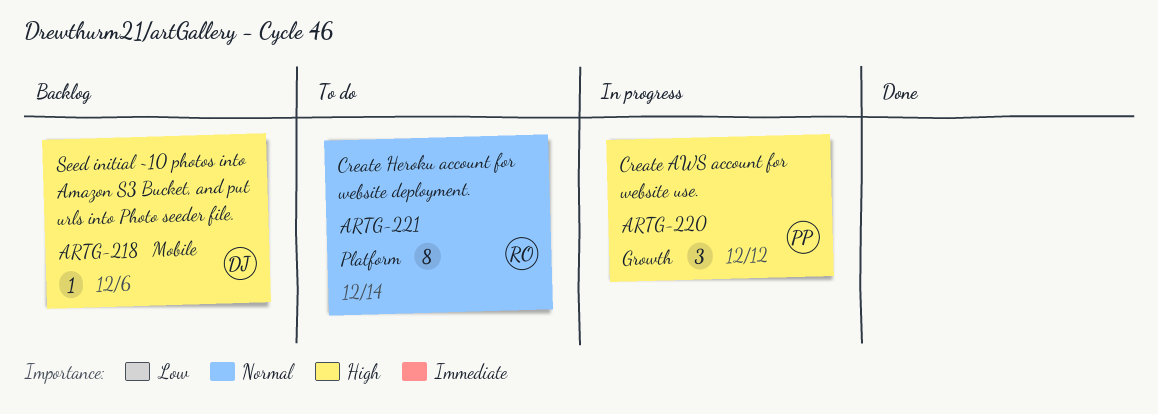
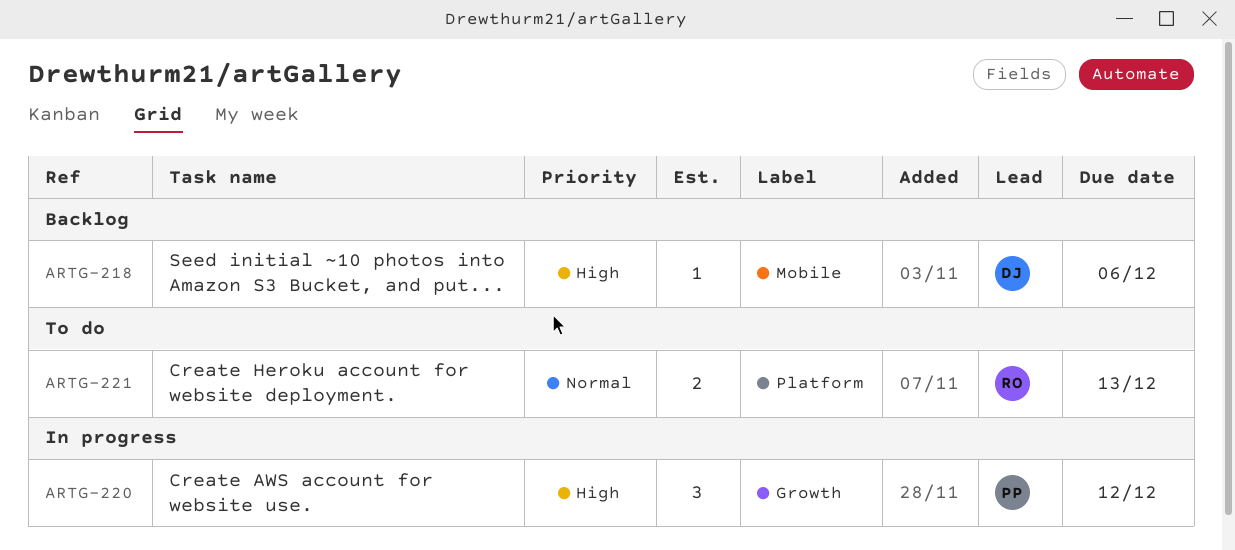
ARTG-221, estimate: 8 -> 2
ARTG-221, due: Dec 14 -> Dec 13

